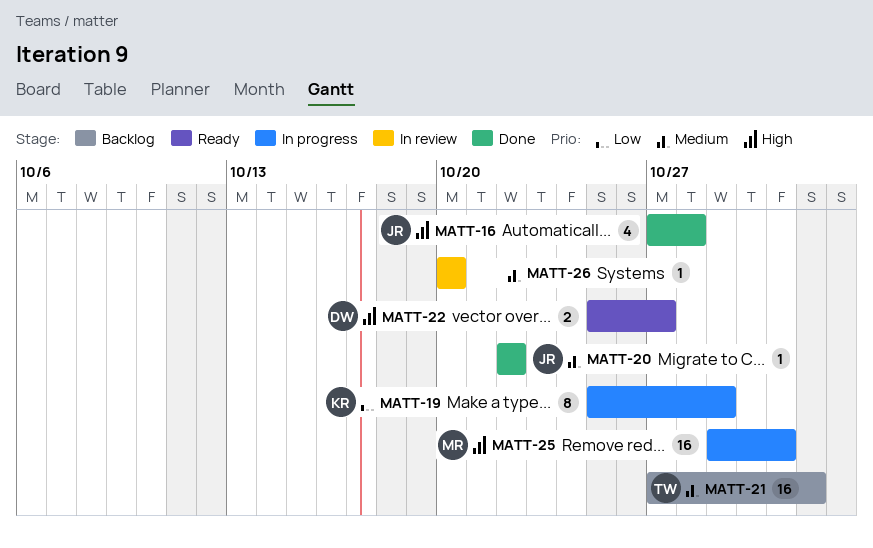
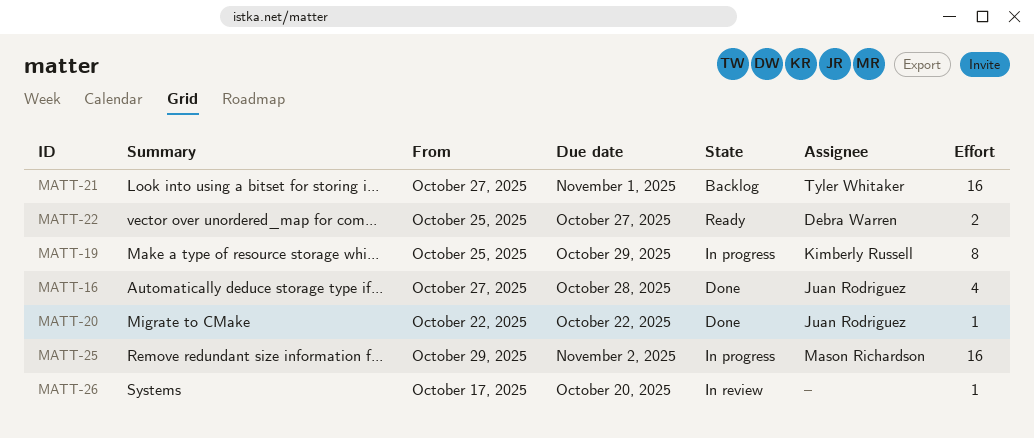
MATT-25, due: Oct 31 -> Nov 2
MATT-26, start: Oct 20 -> Oct 17

